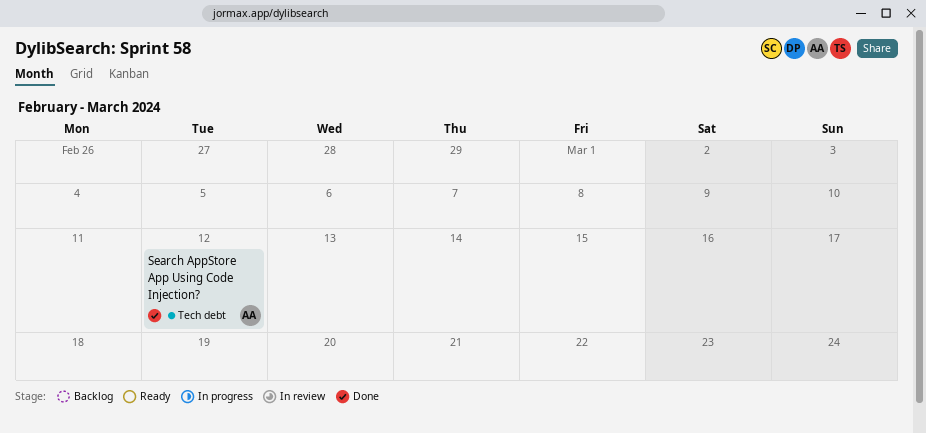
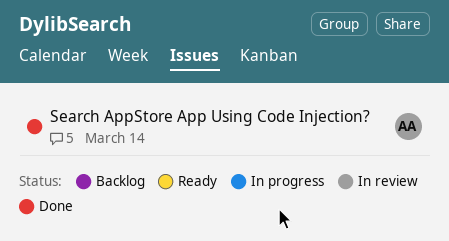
Search AppStore App Using Code Injection?, due: Mar 12 -> Mar 14

